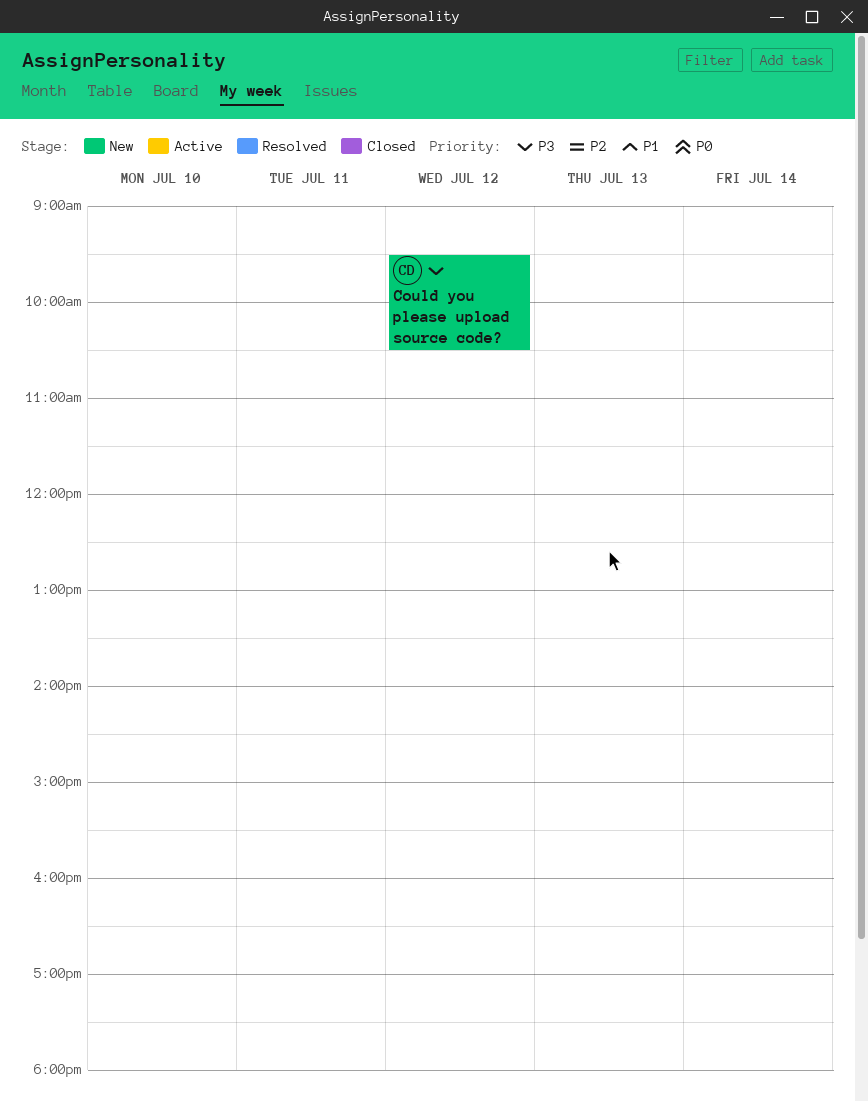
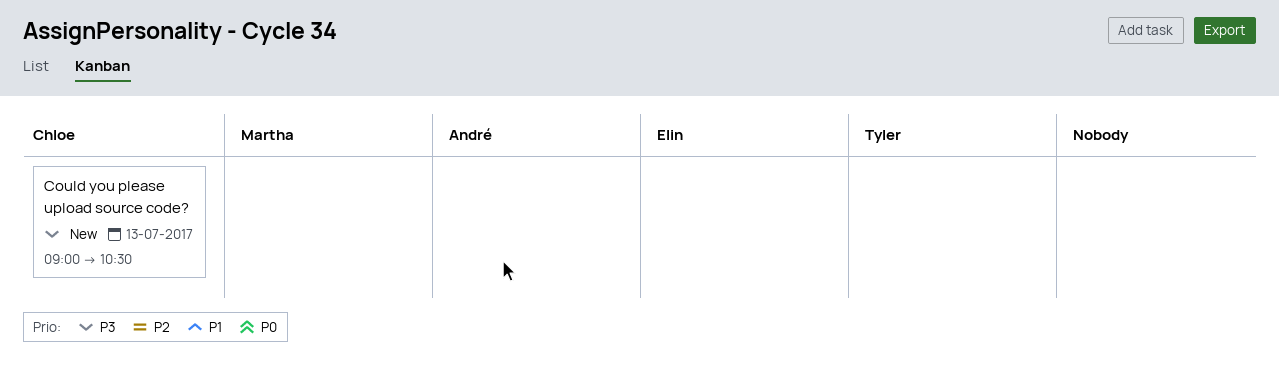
Could you please upload source code?, day: Jul 12 -> Jul 13
Could you please upload source code?, begins: 09:30 -> 09:00

